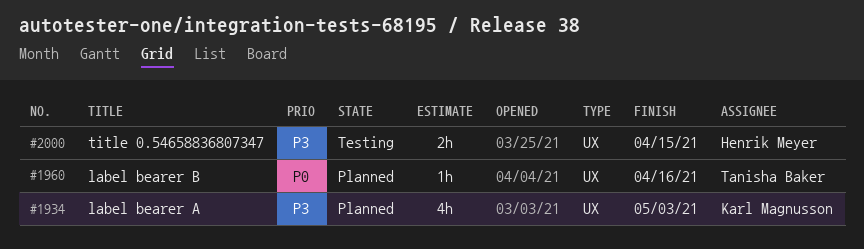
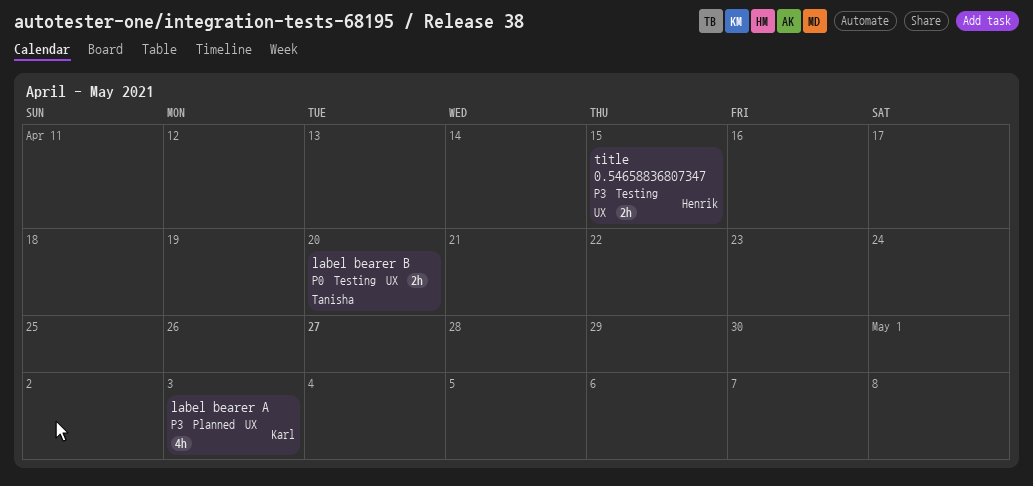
label bearer B, status: Planned -> Testing
label bearer B, estimate: 1h -> 2h
label bearer B, due: Apr 16 -> Apr 20

